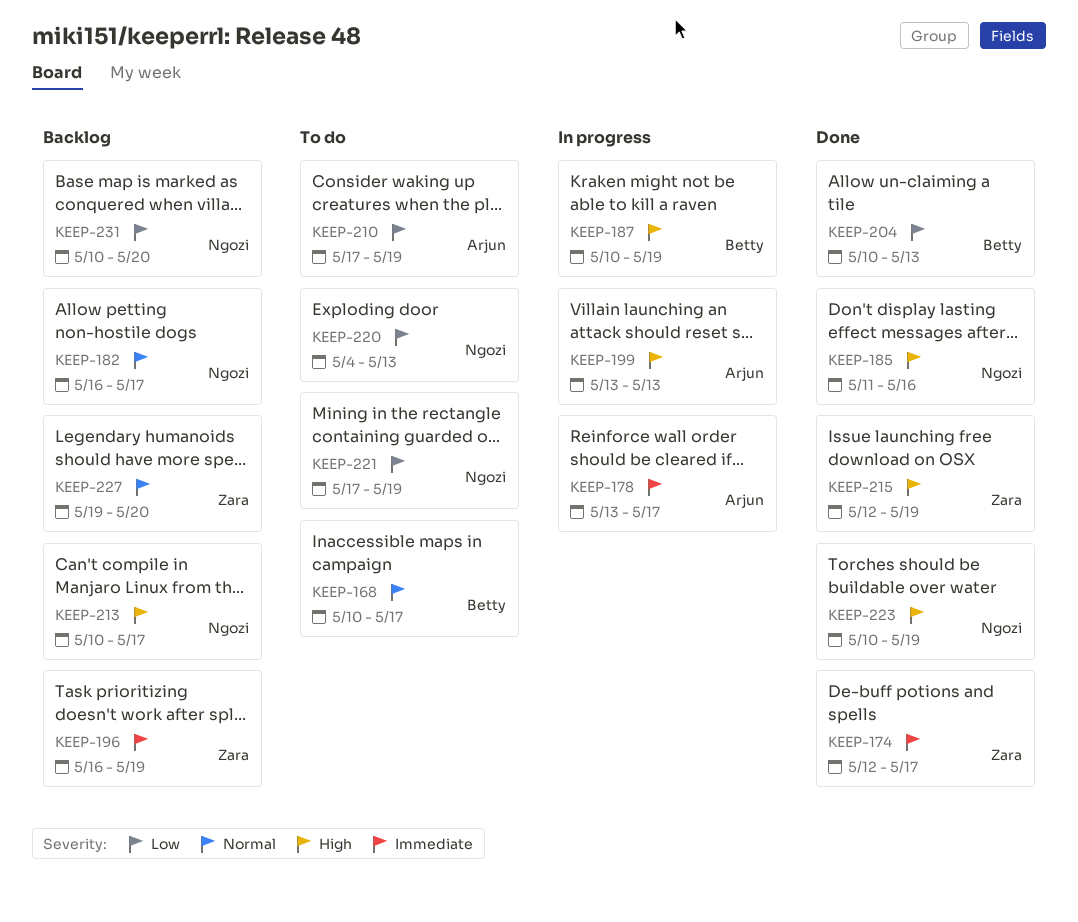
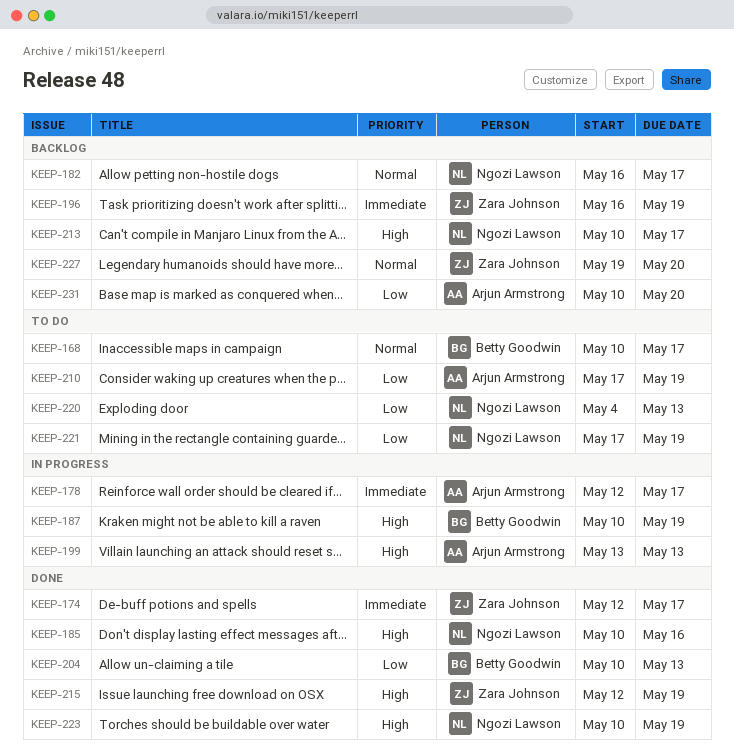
KEEP-178, start: May 13 -> May 12
KEEP-185, start: May 11 -> May 10
KEEP-231, owner: Ngozi Lawson -> Arjun Armstrong

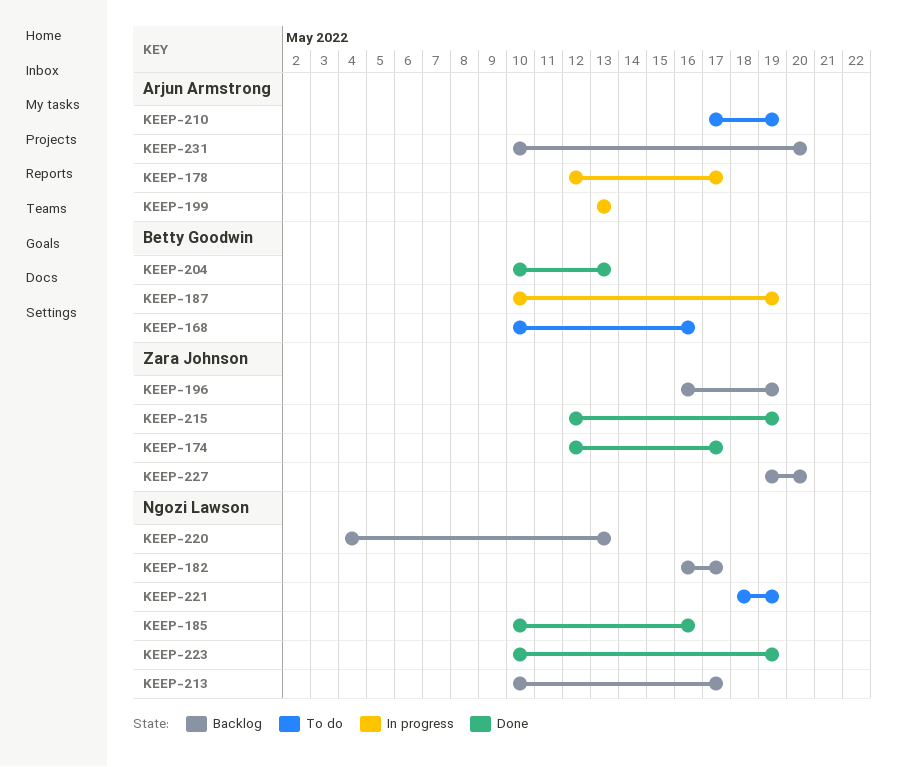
KEEP-168, due: May 17 -> May 16
KEEP-220, status: To do -> Backlog
KEEP-221, start: May 17 -> May 18

